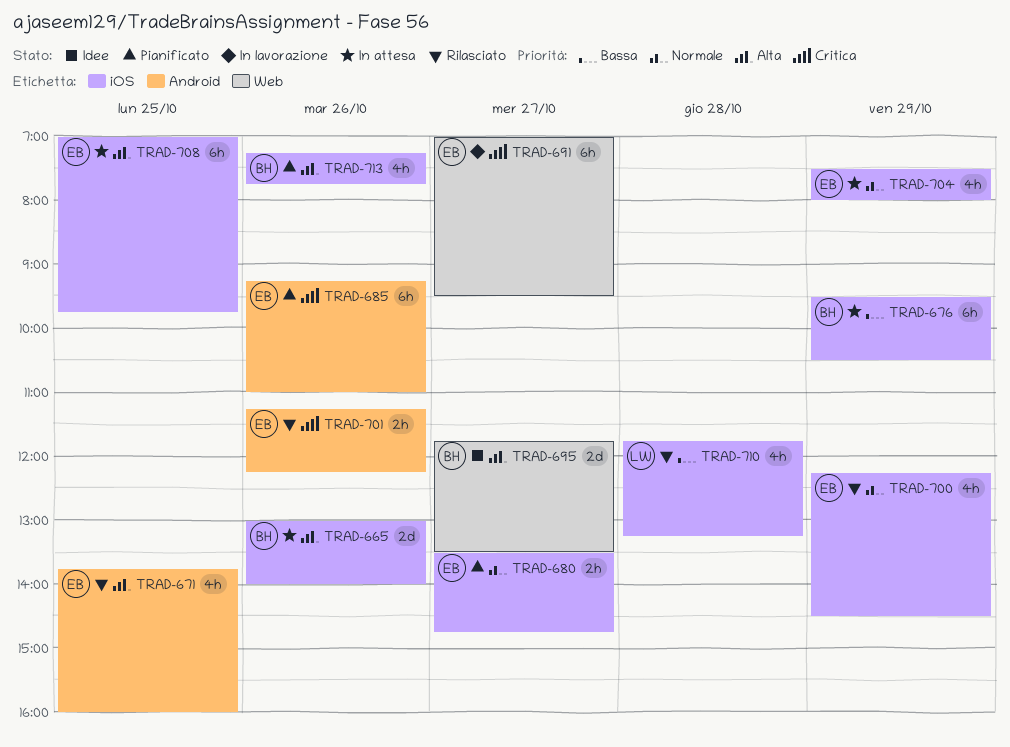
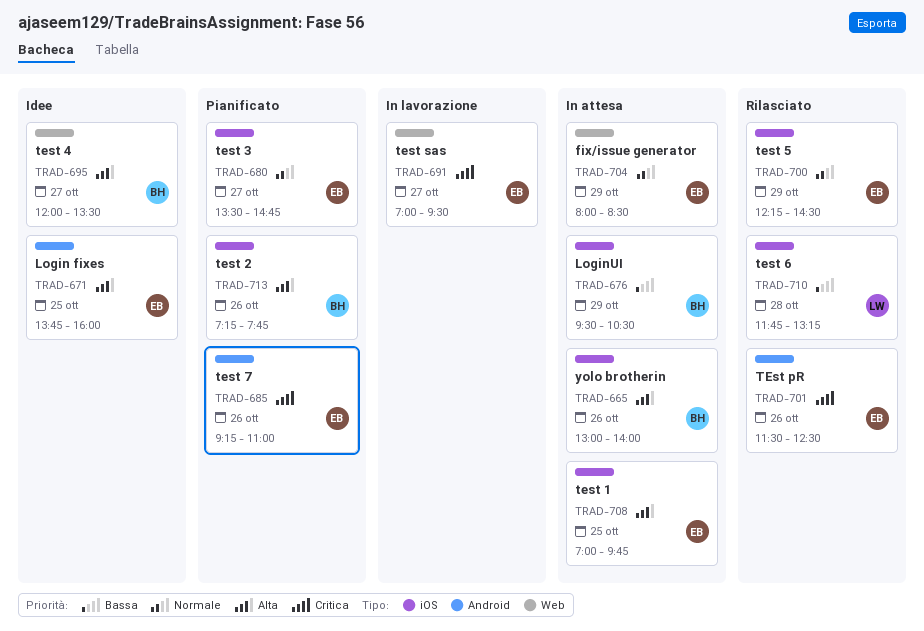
TRAD-671, status: Rilasciato -> Idee
TRAD-695, begins: 11:45 -> 12:00
TRAD-701, begins: 11:15 -> 11:30
TRAD-701, ends: 12:15 -> 12:30
TRAD-704, label: iOS -> Web
TRAD-704, begins: 07:30 -> 08:00
TRAD-704, ends: 08:00 -> 08:30

